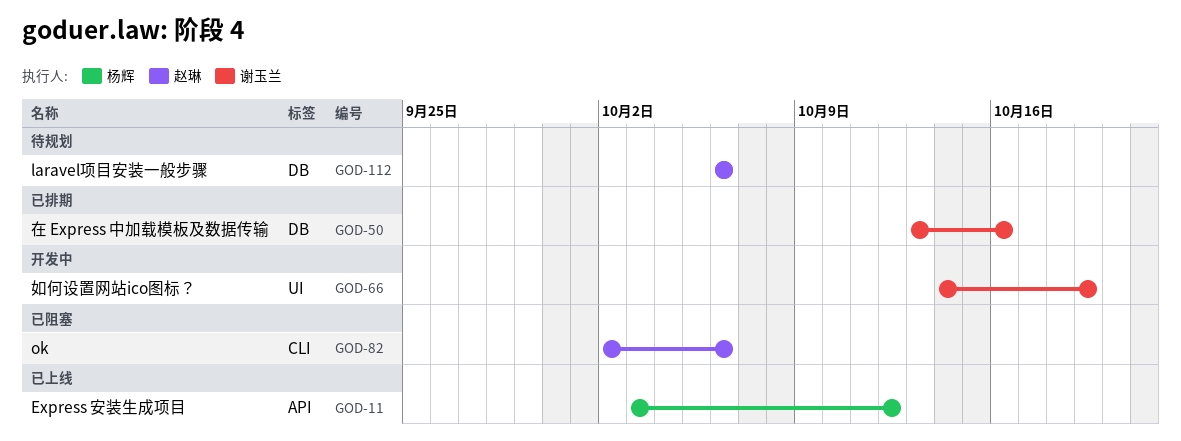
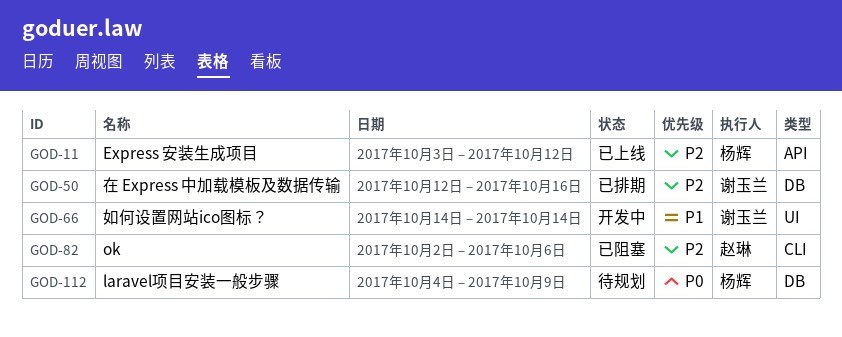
GOD-50, start: Oct 13 -> Oct 12
GOD-66, due: Oct 19 -> Oct 14
GOD-112, owner: 赵琳 -> 杨辉
GOD-112, start: Oct 6 -> Oct 4
GOD-112, due: Oct 6 -> Oct 9

